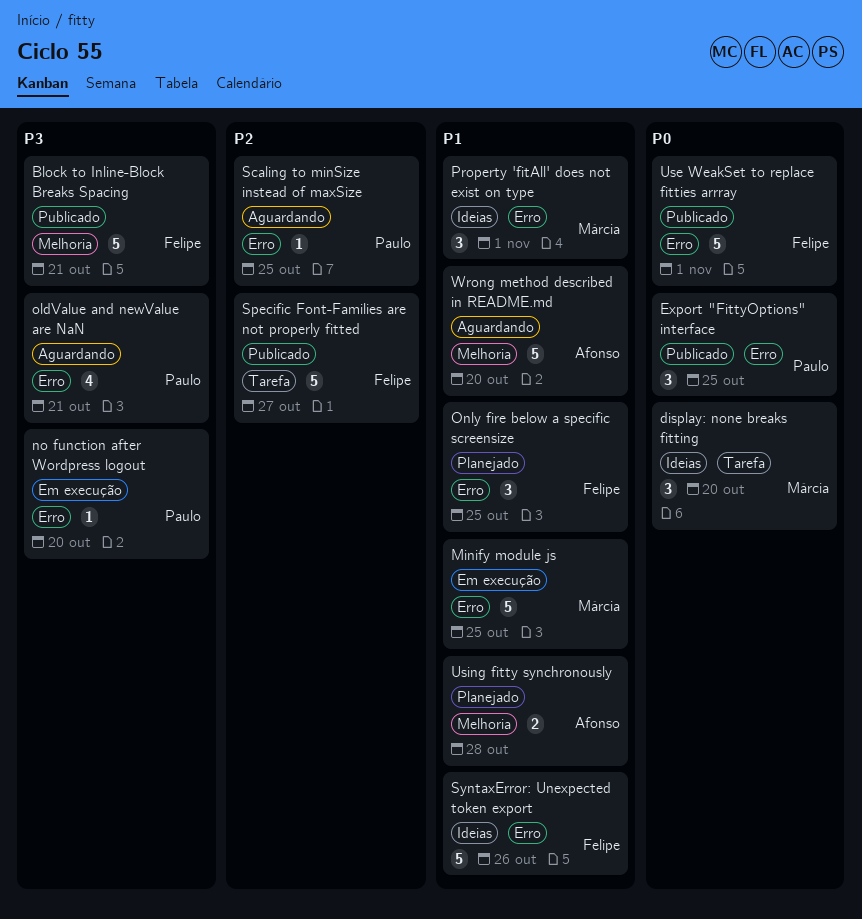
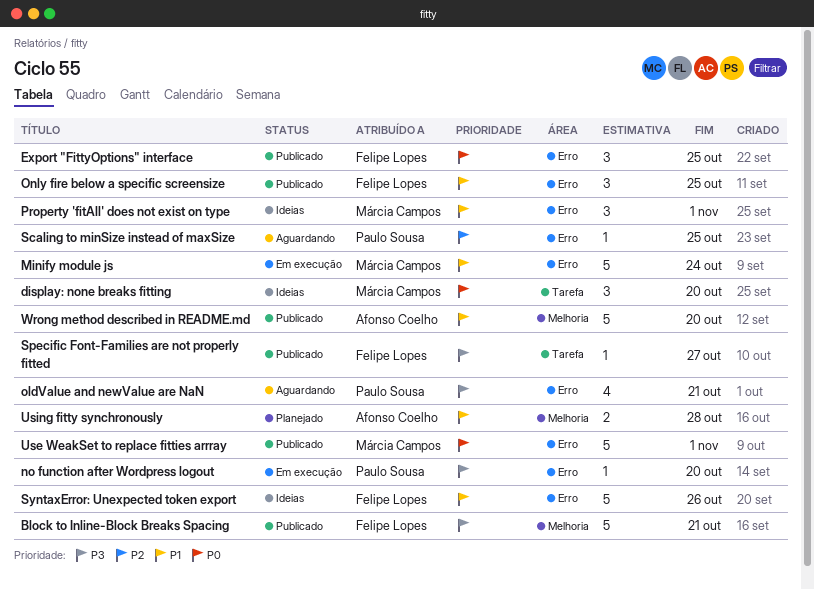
Export "FittyOptions" interface, owner: Paulo Sousa -> Felipe Lopes
Minify module js, due: Oct 25 -> Oct 24
Only fire below a specific screensize, status: Planejado -> Publicado
Specific Font-Families are not properly fitted, priority: P2 -> P3
Specific Font-Families are not properly fitted, estimate: 5 -> 1
Use WeakSet to replace fitties arrray, owner: Felipe Lopes -> Márcia Campos
Wrong method described in README.md, status: Aguardando -> Publicado

